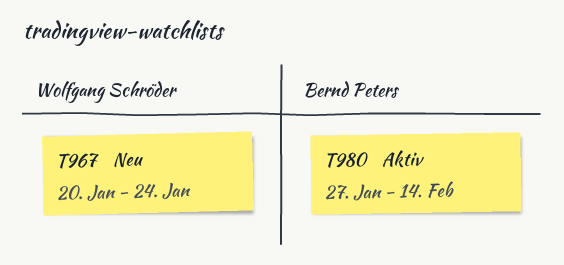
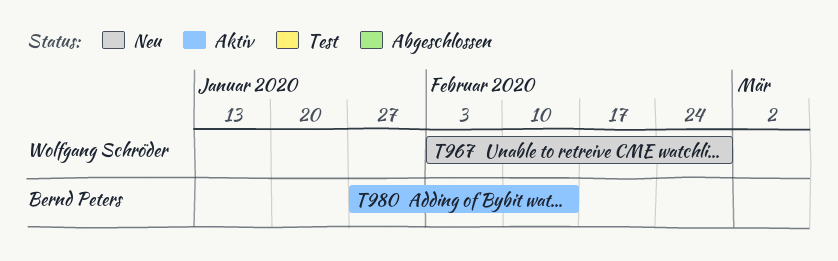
T967, start: Jan 20 -> Feb 3
T967, due: Jan 24 -> Feb 28

